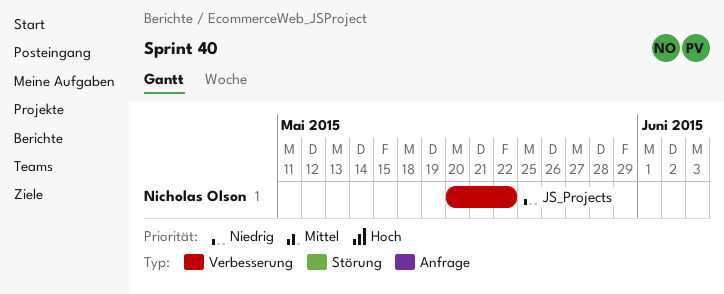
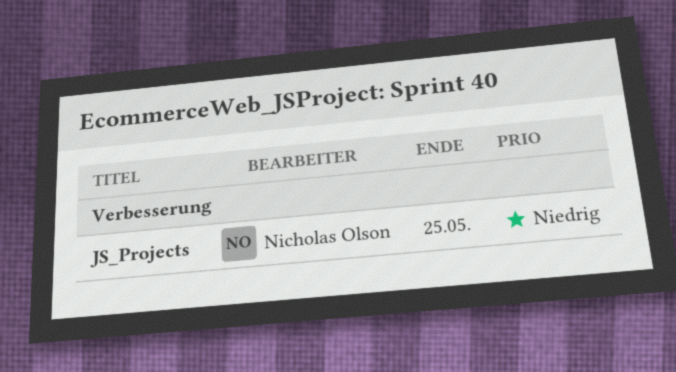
JS_Projects, due: May 22 -> May 25

